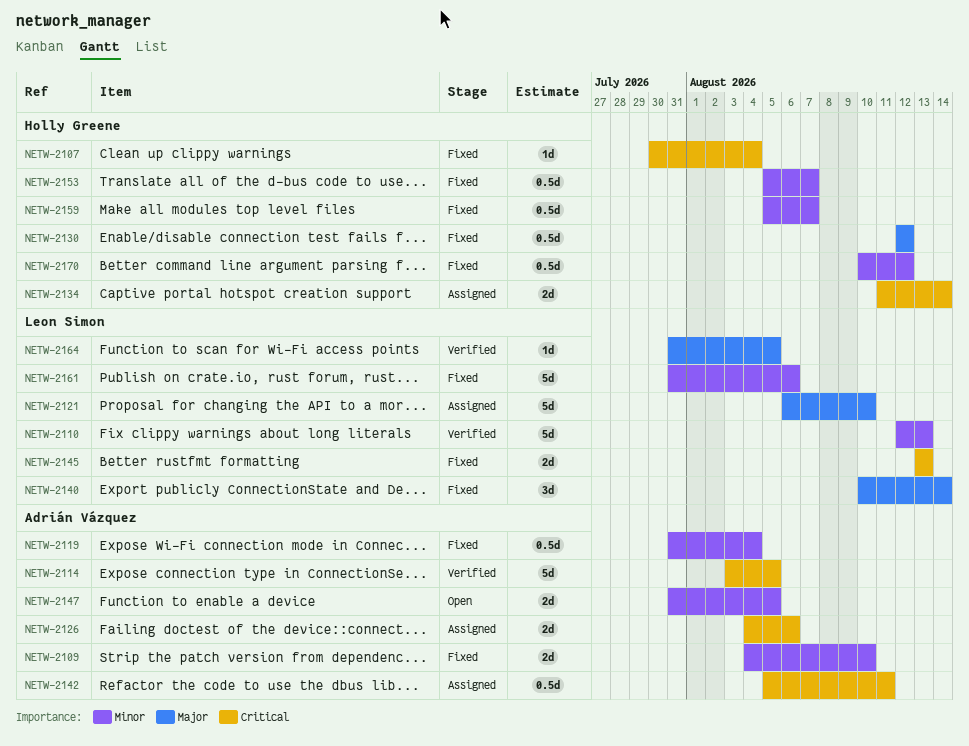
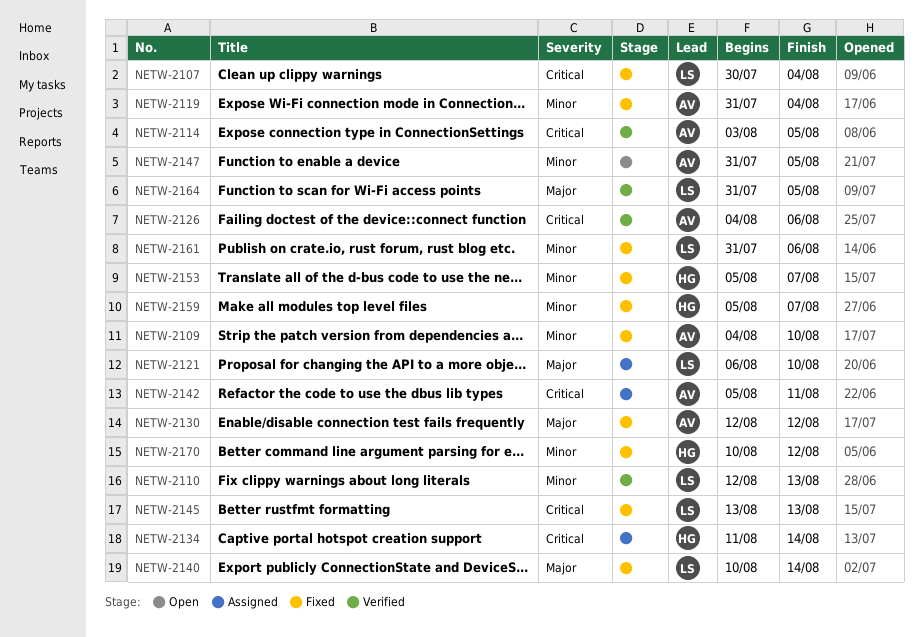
NETW-2107, owner: Holly Greene -> Leon Simon
NETW-2126, status: Assigned -> Verified
NETW-2130, owner: Holly Greene -> Adrián Vázquez

